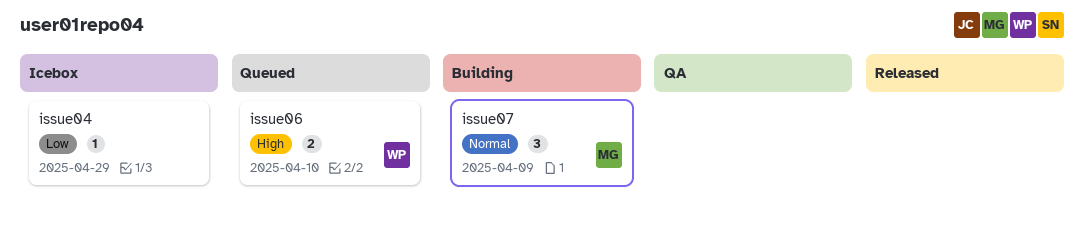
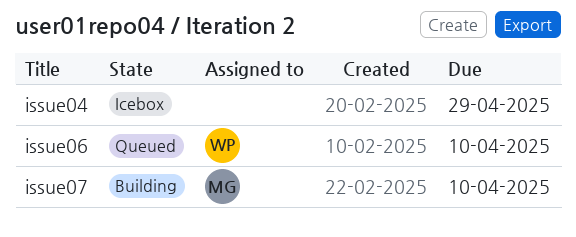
issue07, due: Apr 9 -> Apr 10

